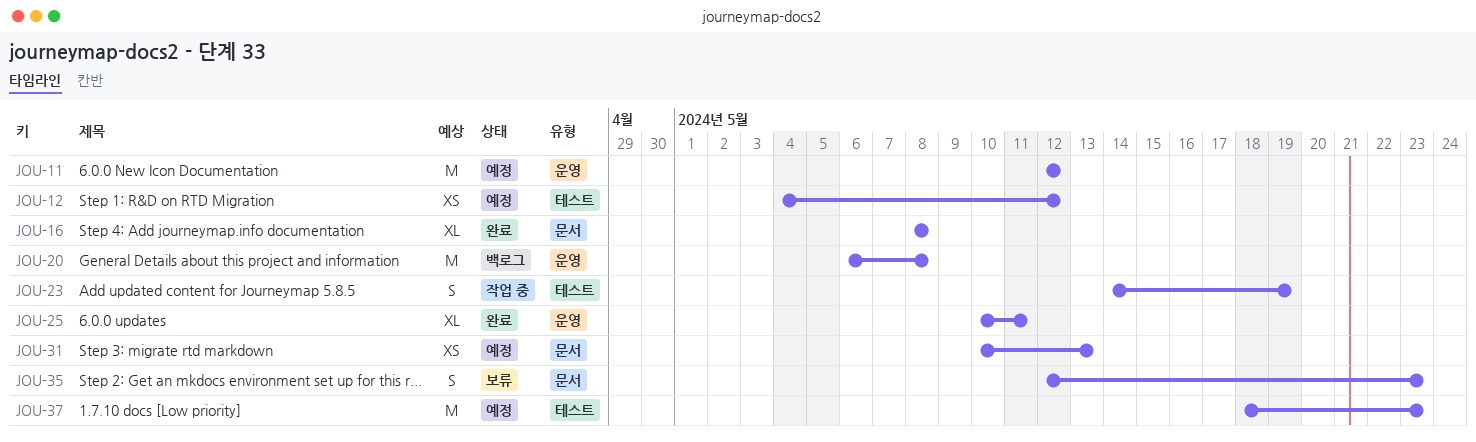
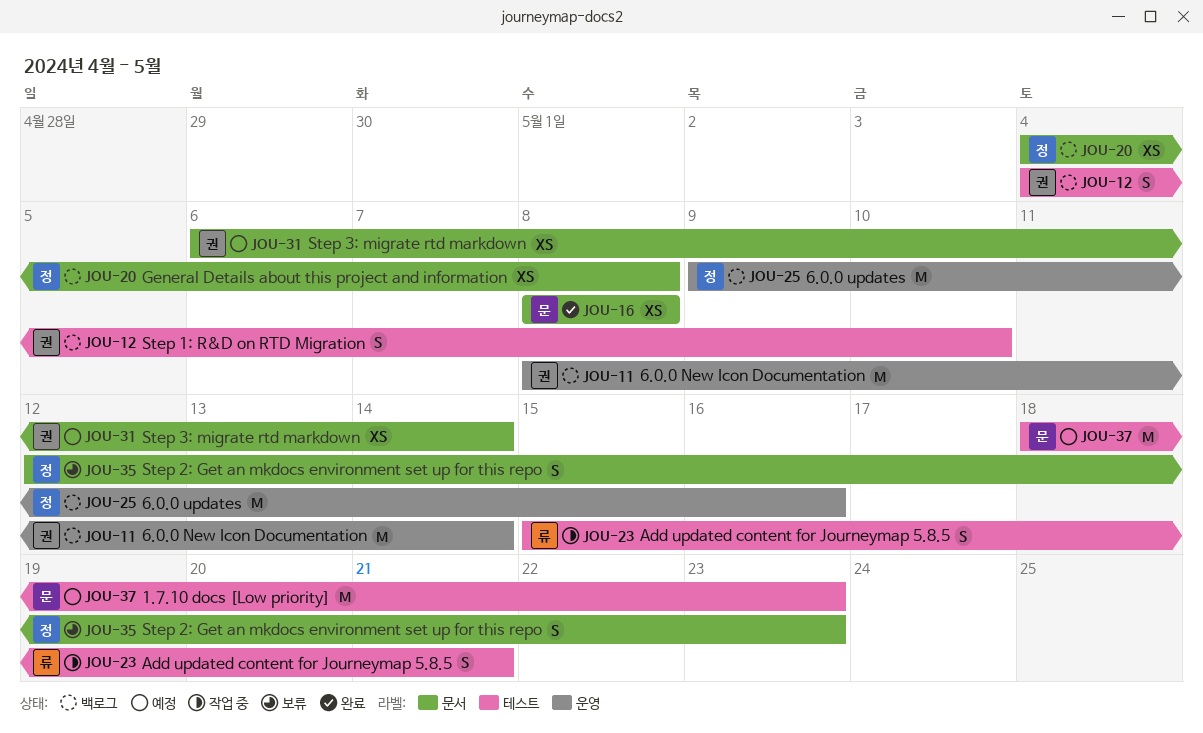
JOU-11, status: 예정 -> 백로그
JOU-11, start: May 12 -> May 8
JOU-11, due: May 12 -> May 14
JOU-12, status: 예정 -> 백로그
JOU-12, estimate: XS -> S
JOU-12, due: May 12 -> May 10
JOU-16, estimate: XL -> XS
JOU-20, label: 운영 -> 문서
JOU-20, estimate: M -> XS
JOU-20, start: May 6 -> May 4
JOU-23, start: May 14 -> May 15
JOU-23, due: May 19 -> May 21
JOU-25, status: 완료 -> 백로그
JOU-25, estimate: XL -> M
JOU-25, start: May 10 -> May 9
JOU-25, due: May 11 -> May 16
JOU-31, start: May 10 -> May 6
JOU-31, due: May 13 -> May 14

